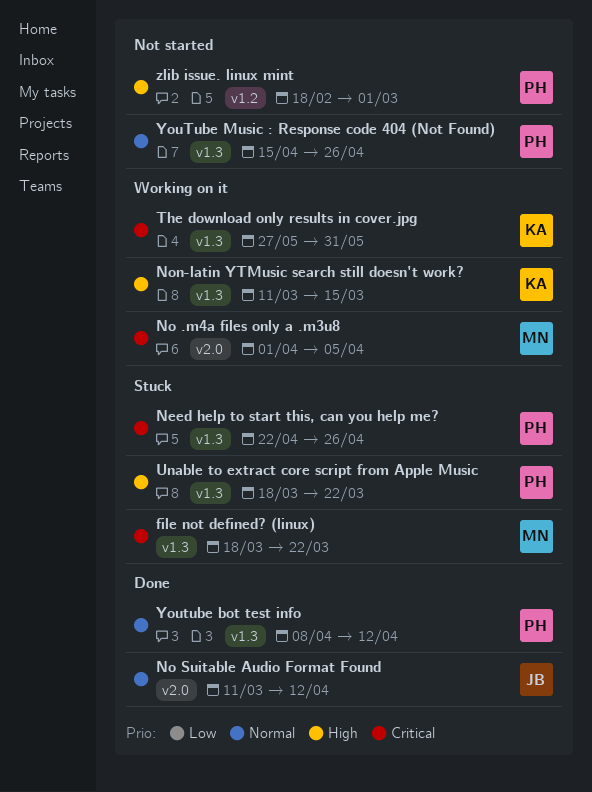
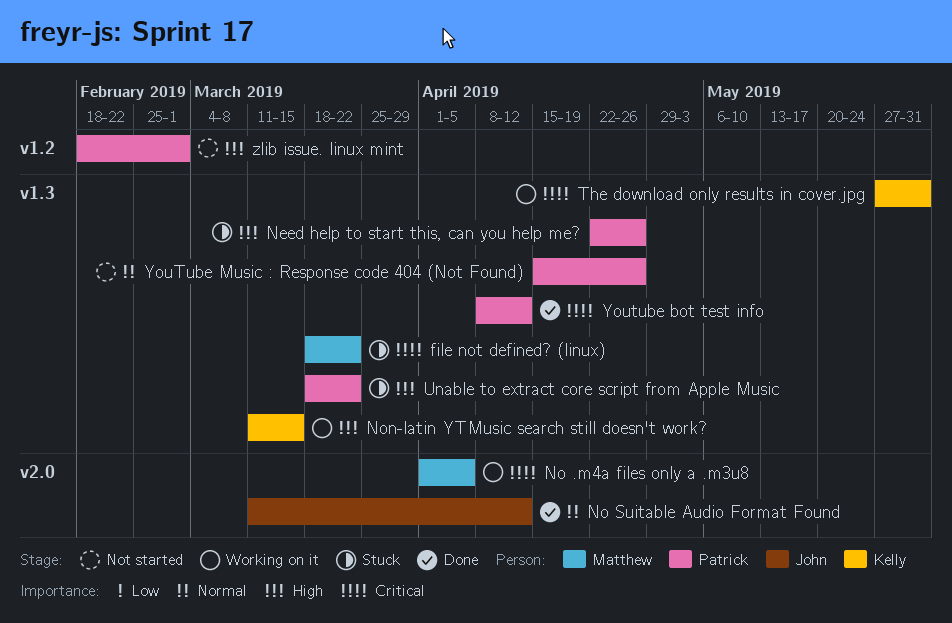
Need help to start this, can you help me?, priority: Critical -> High
Youtube bot test info, priority: Normal -> Critical

